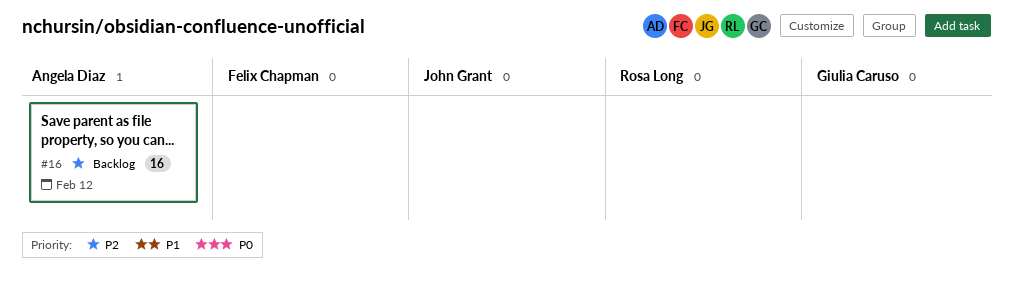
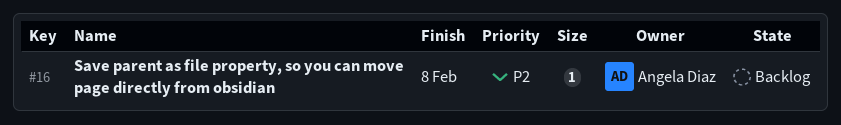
#16, estimate: 16 -> 1
#16, due: Feb 12 -> Feb 8

